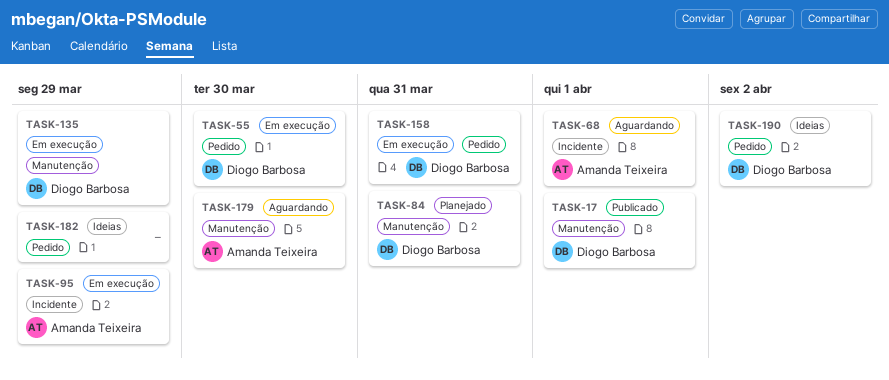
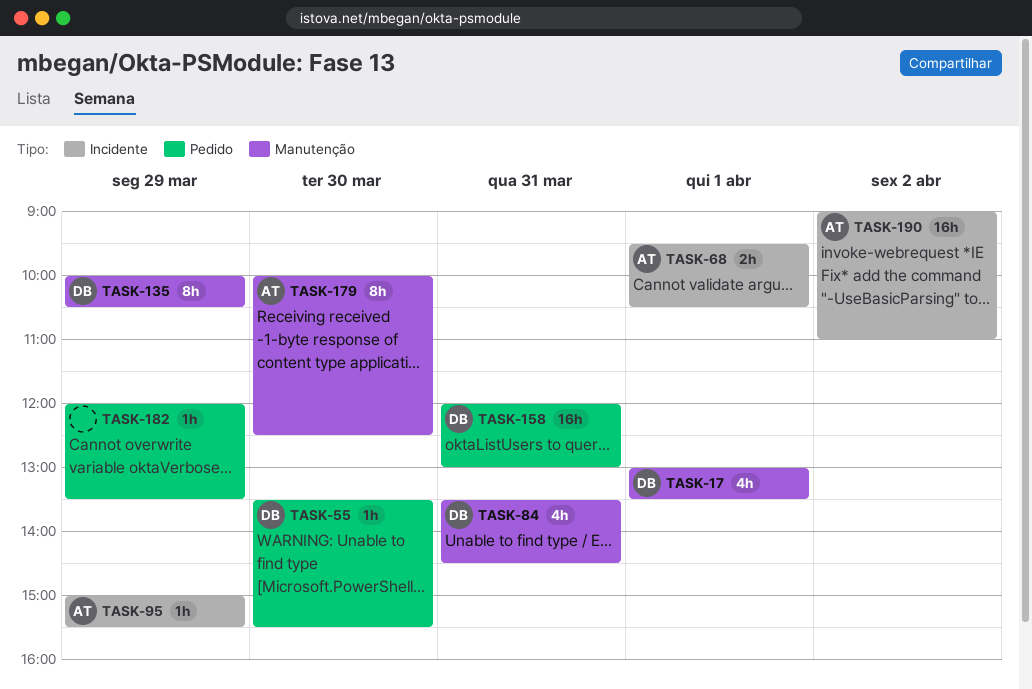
TASK-190, owner: Diogo Barbosa -> Amanda Teixeira
TASK-190, label: Pedido -> Incidente

